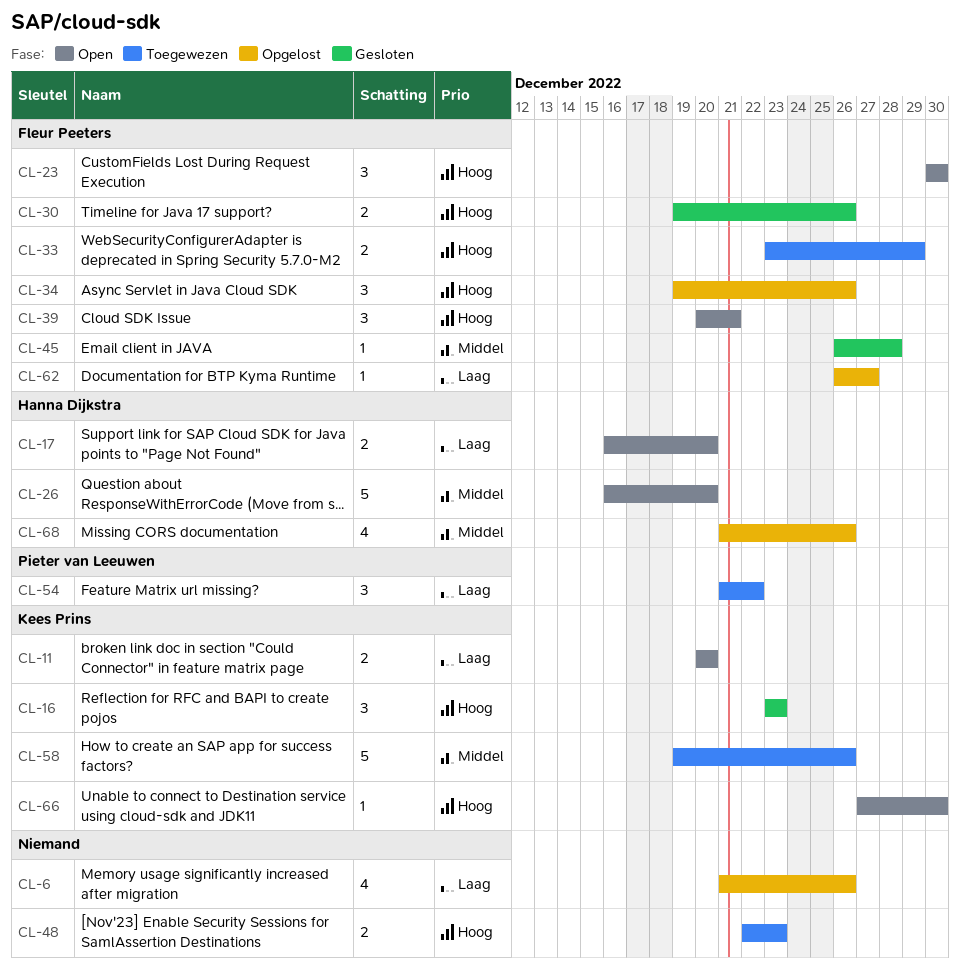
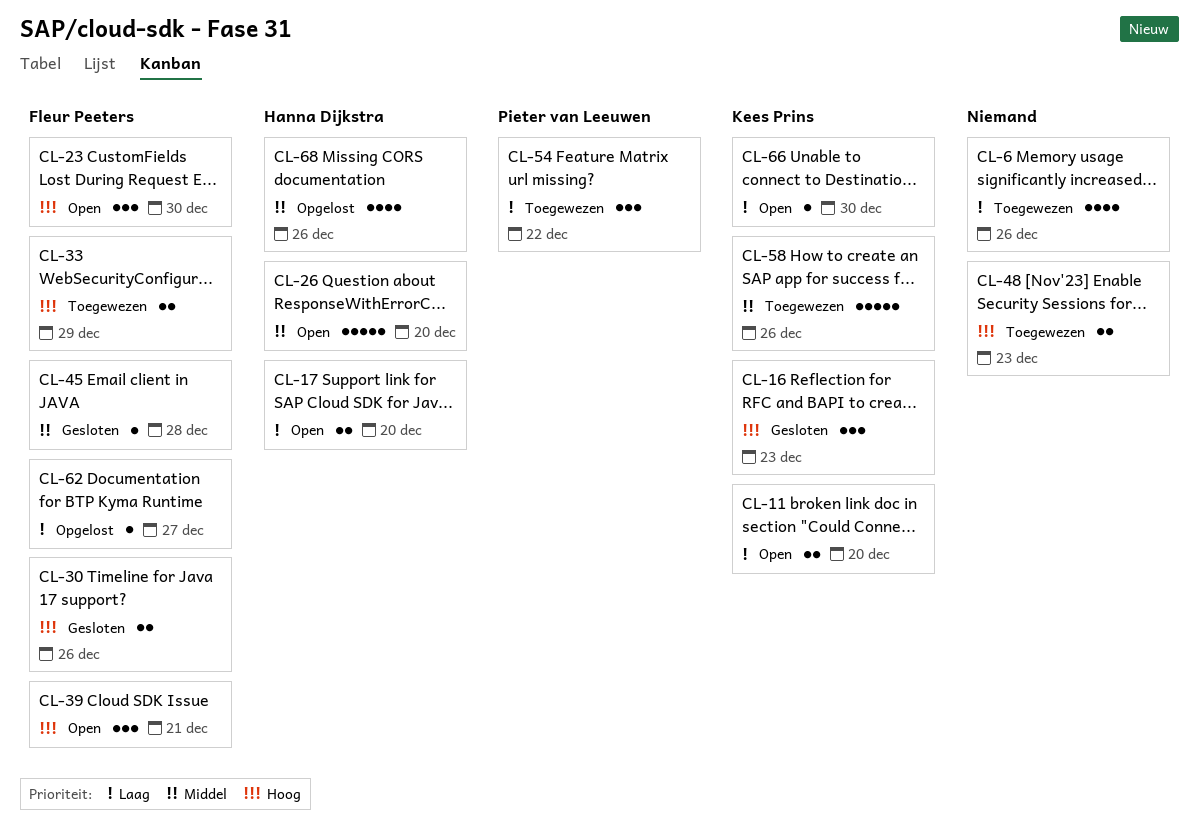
CL-6, status: Opgelost -> Toegewezen
CL-34: present -> none
CL-66, priority: Hoog -> Laag

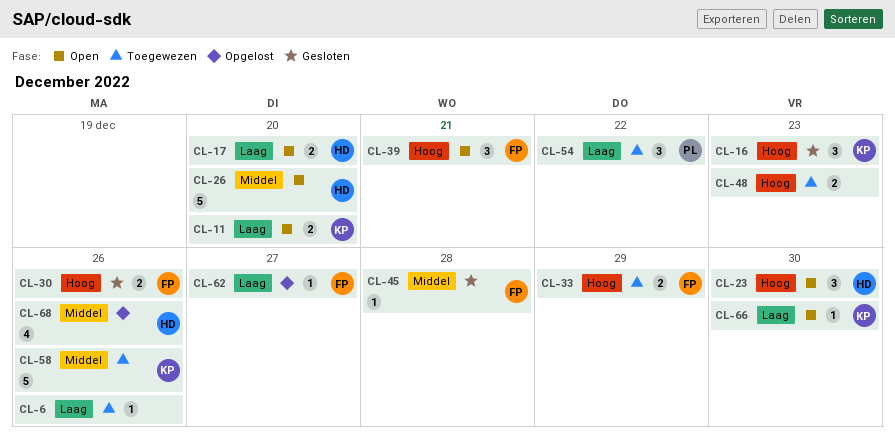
CL-6, estimate: 4 -> 1
CL-23, owner: Fleur Peeters -> Hanna Dijkstra

